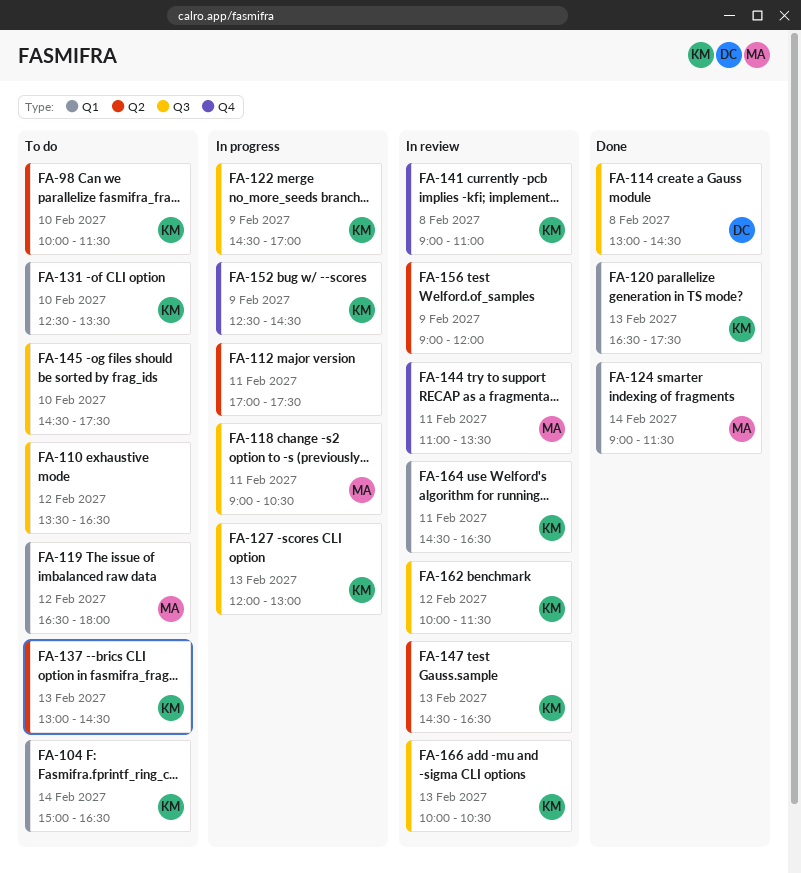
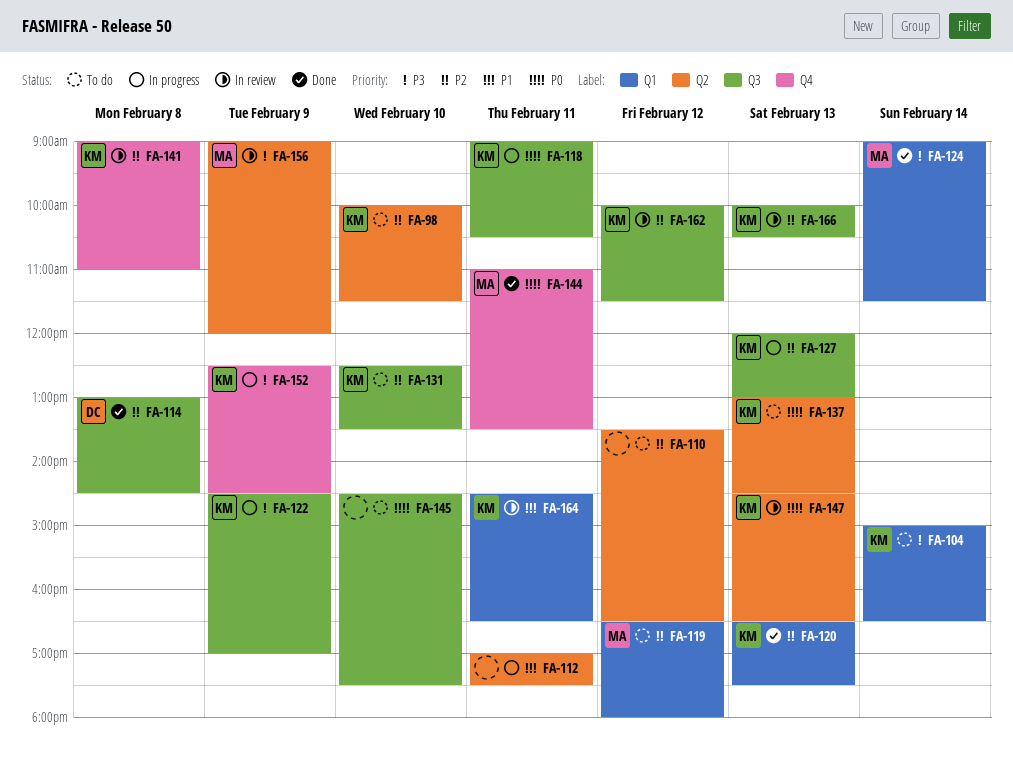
FA-110, label: Q3 -> Q2
FA-118, owner: MA -> KM
FA-131, label: Q1 -> Q3
FA-144, status: In review -> Done
FA-156, owner: none -> MA

